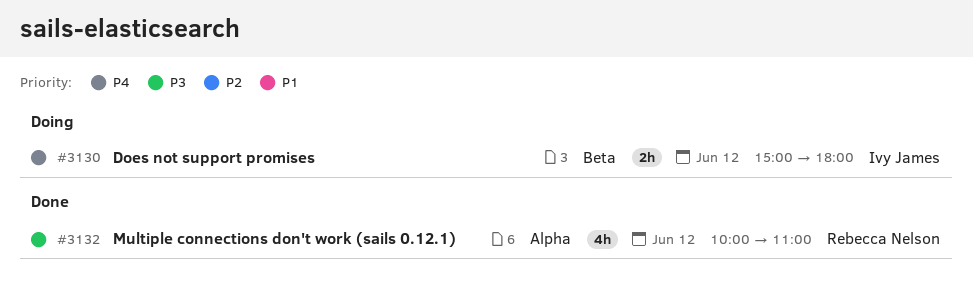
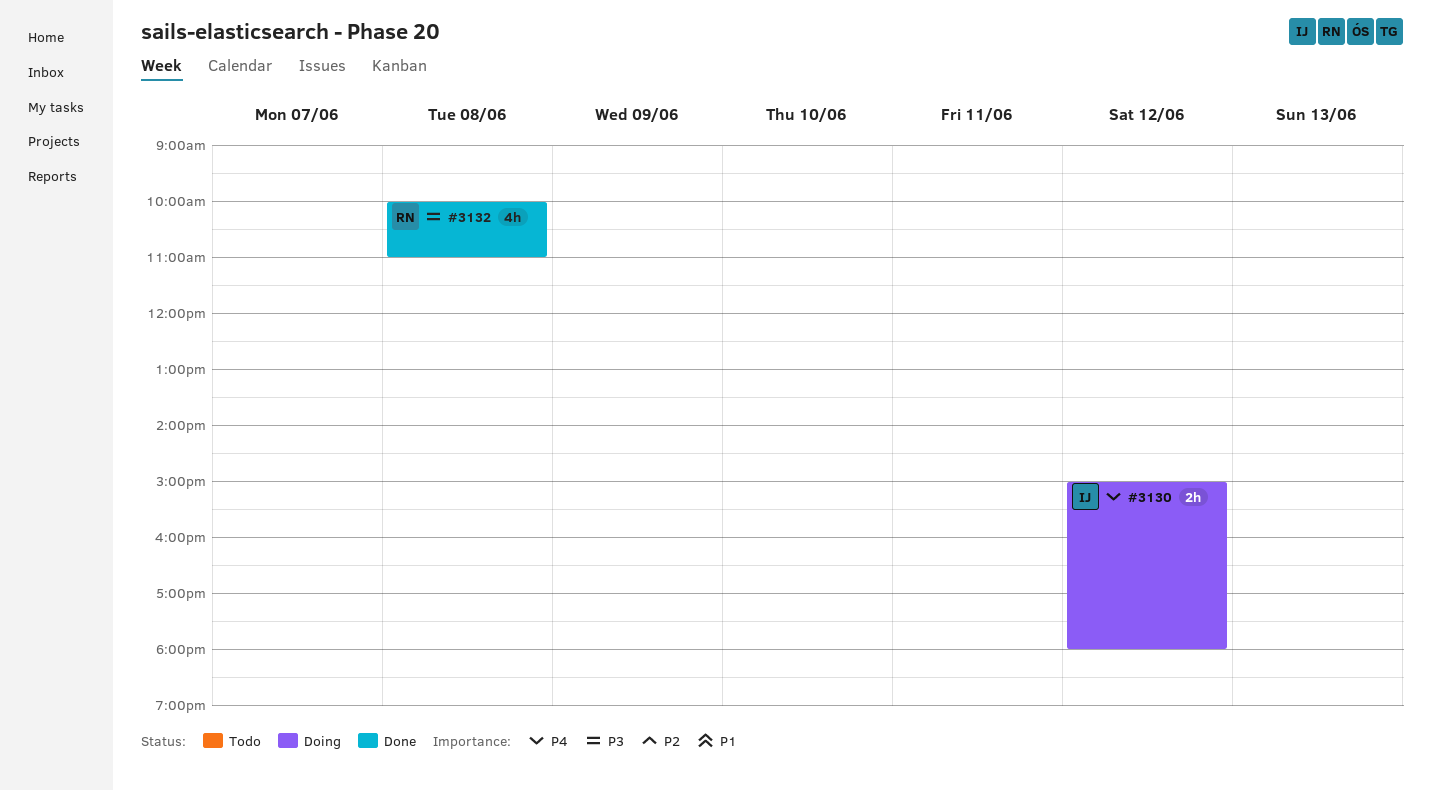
#3132, day: Jun 12 -> Jun 8

